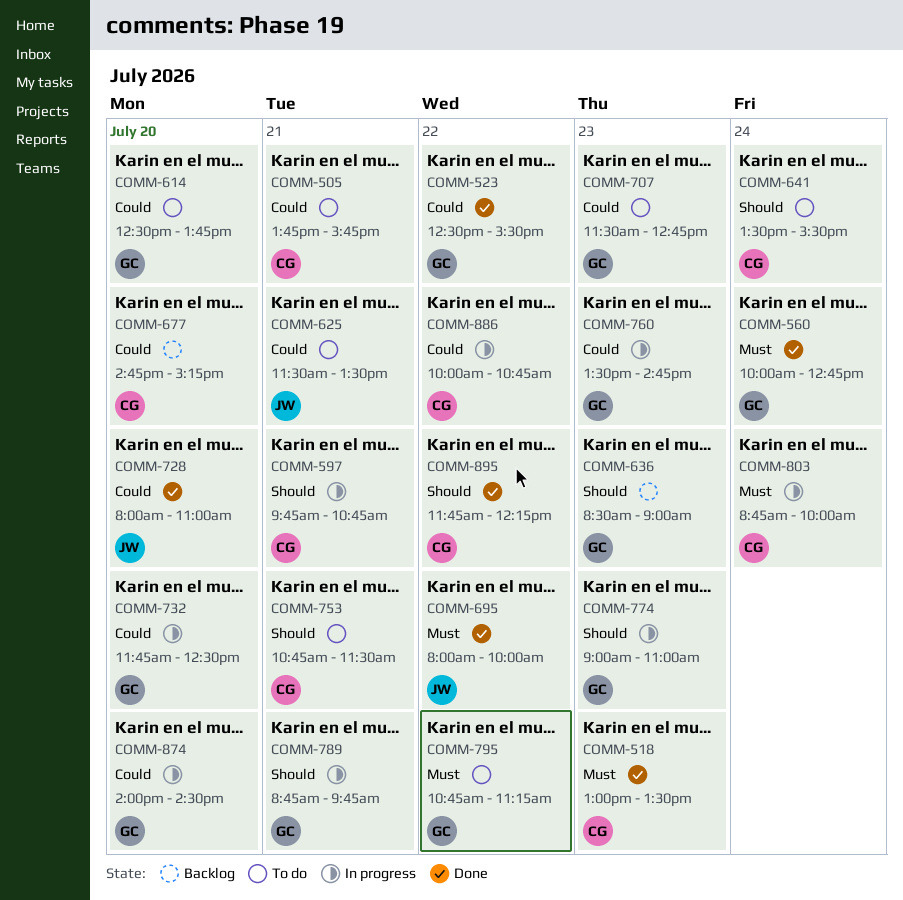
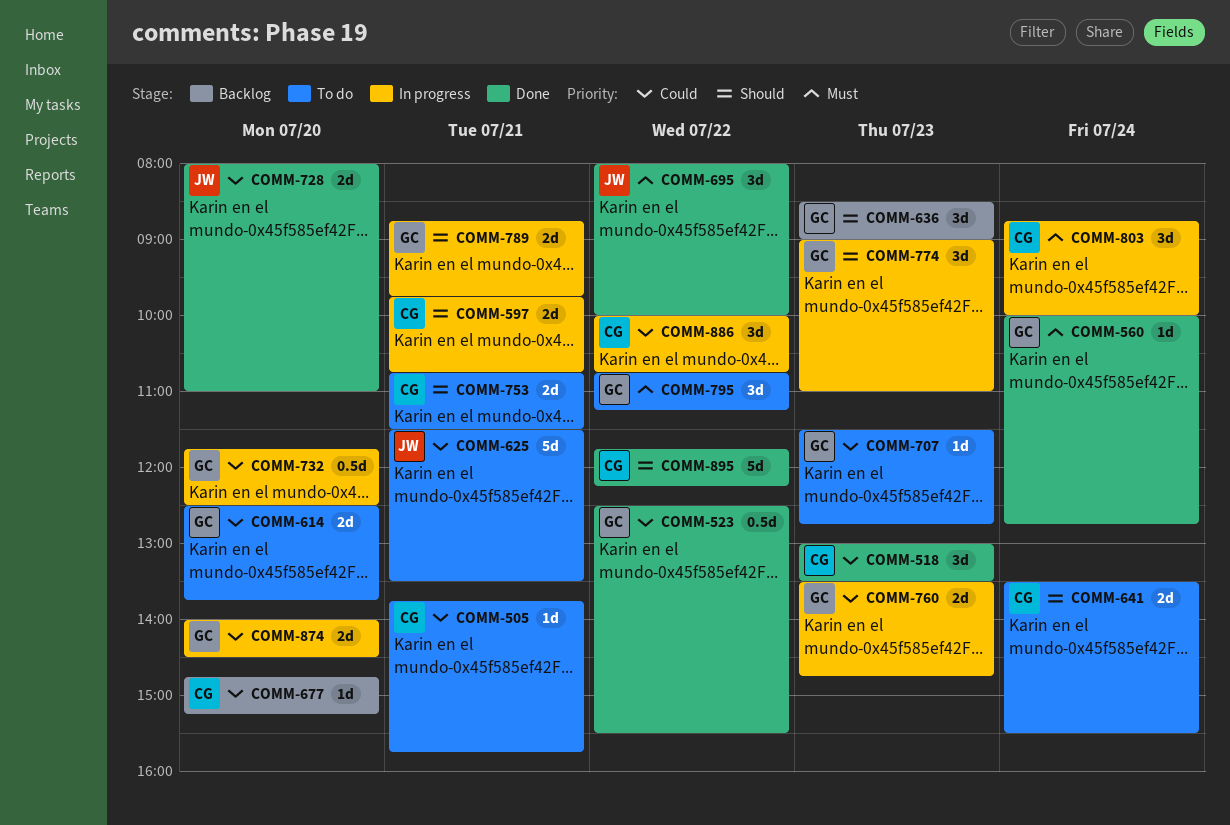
COMM-518, priority: Must -> Could

